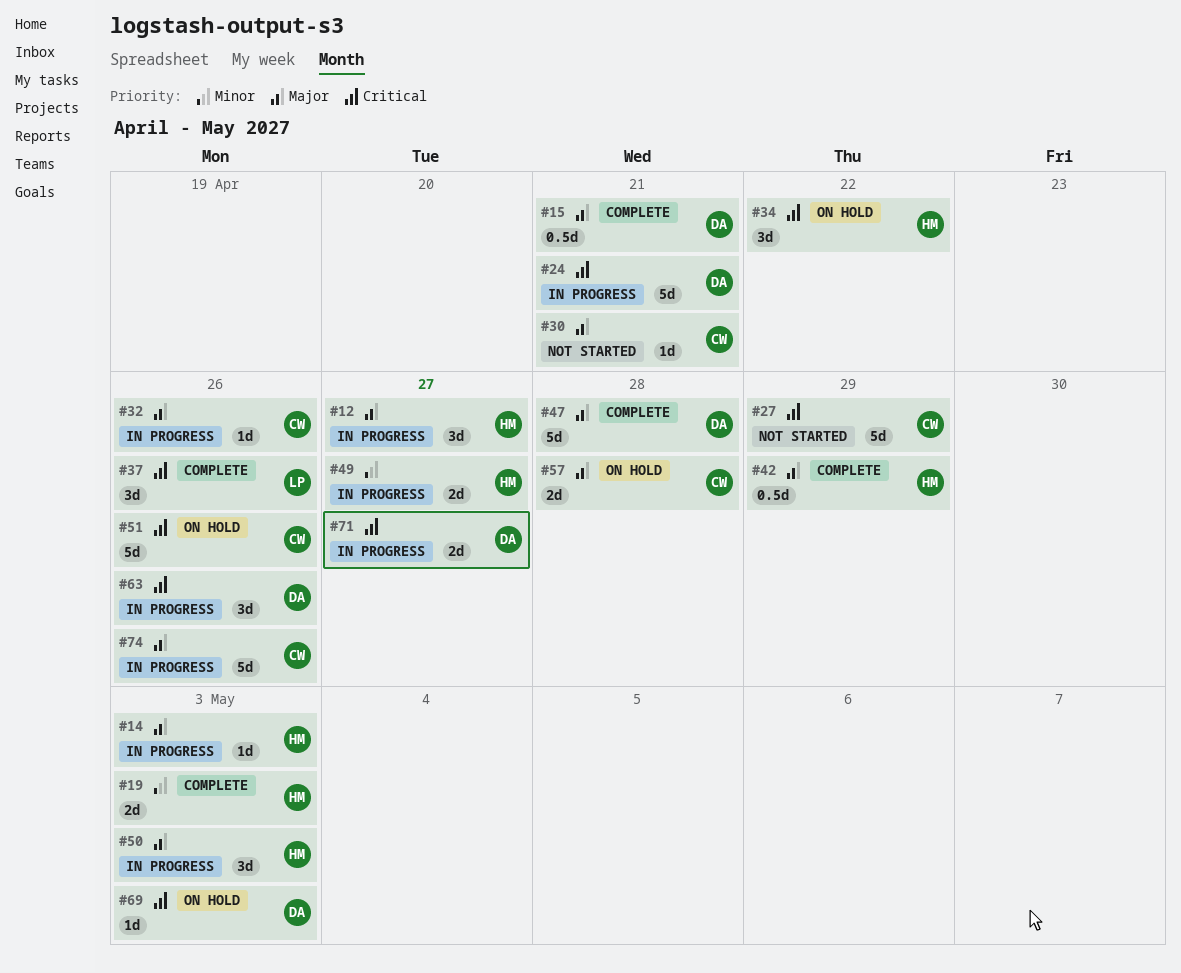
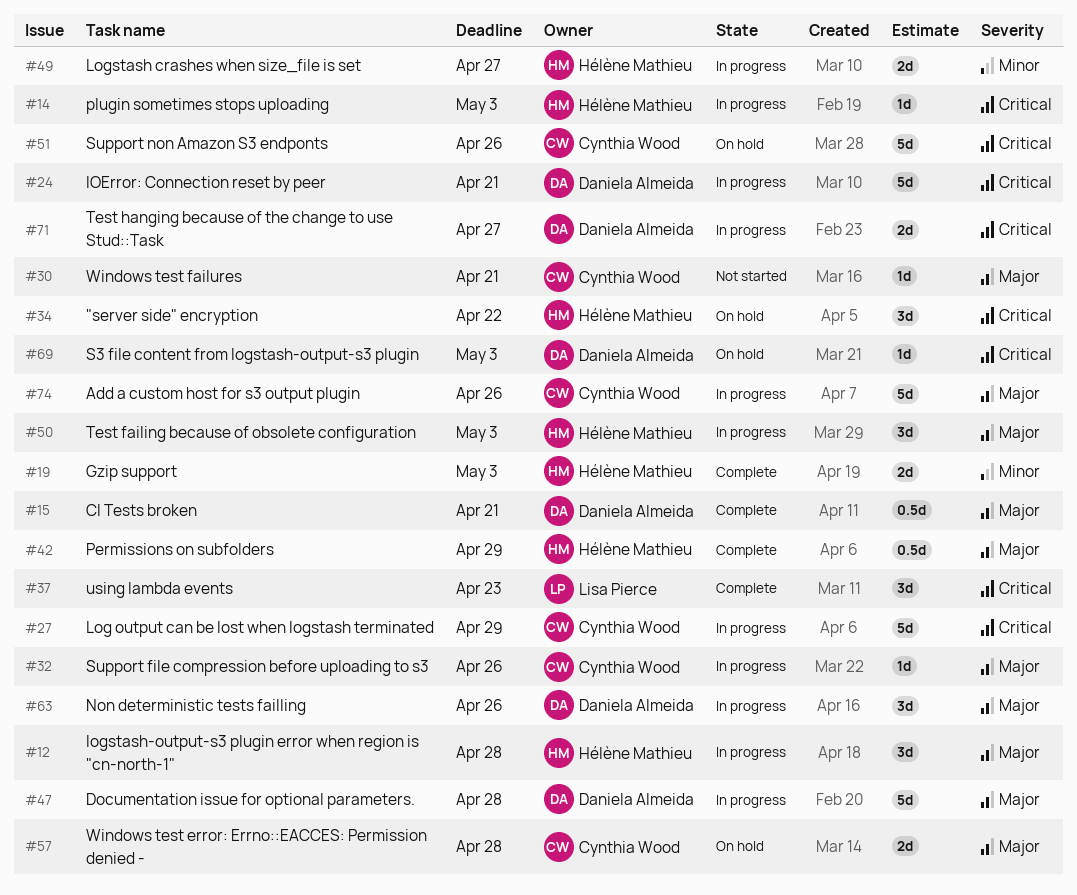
#12, due: Apr 27 -> Apr 28
#14, priority: Major -> Critical
#27, status: Not started -> In progress
#37, due: Apr 26 -> Apr 23
#47, status: Complete -> In progress
#63, priority: Critical -> Major

